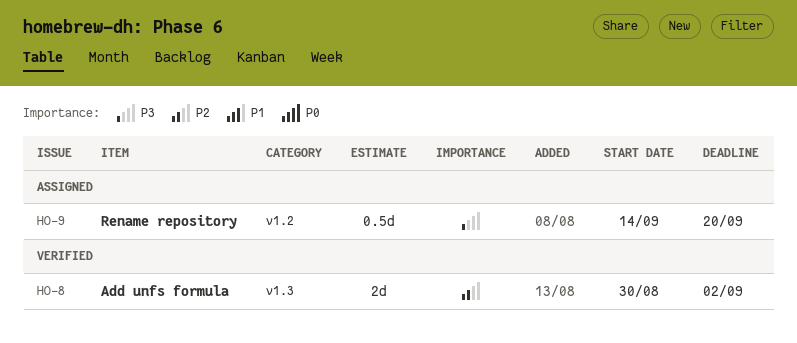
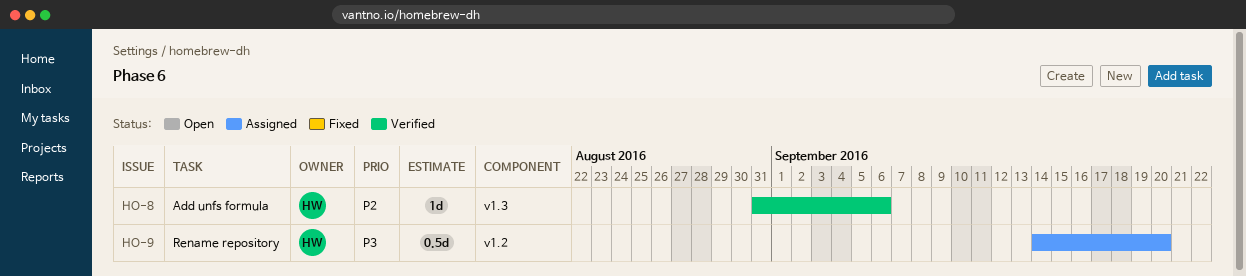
HO-8, estimate: 2d -> 1d
HO-8, start: Aug 30 -> Aug 31
HO-8, due: Sep 2 -> Sep 6

